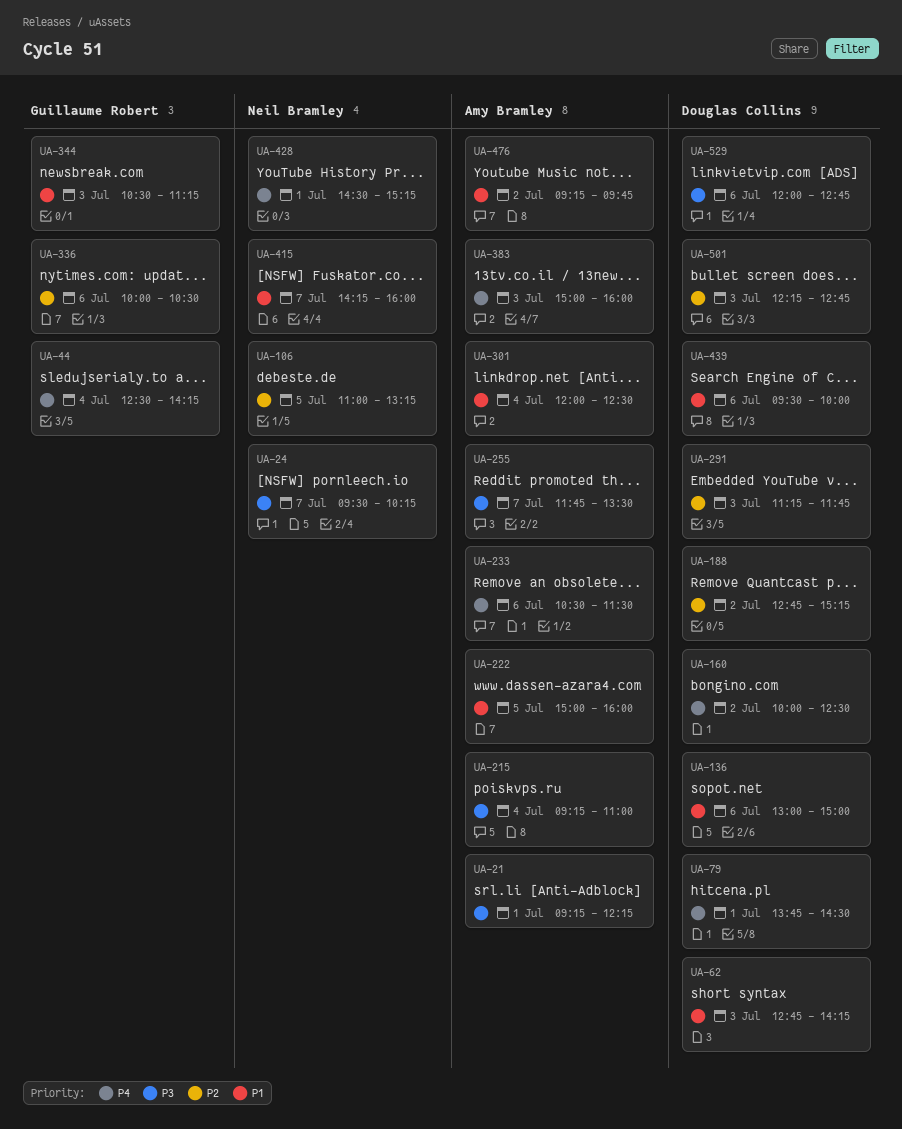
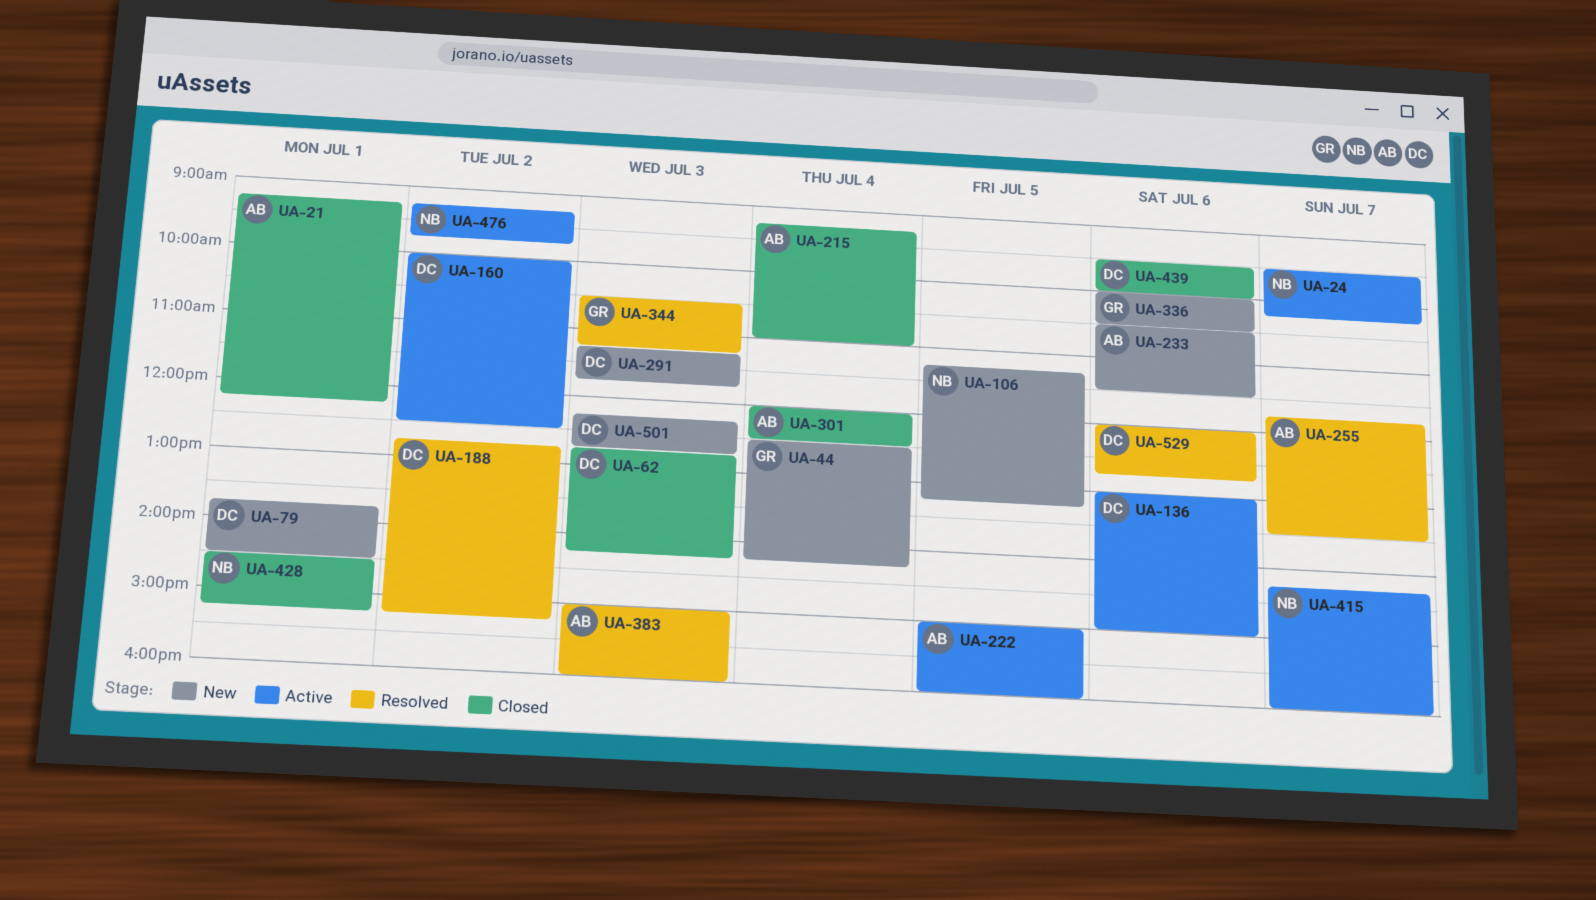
UA-106, begins: 11:00 -> 11:15
UA-476, owner: Amy Bramley -> Neil Bramley

